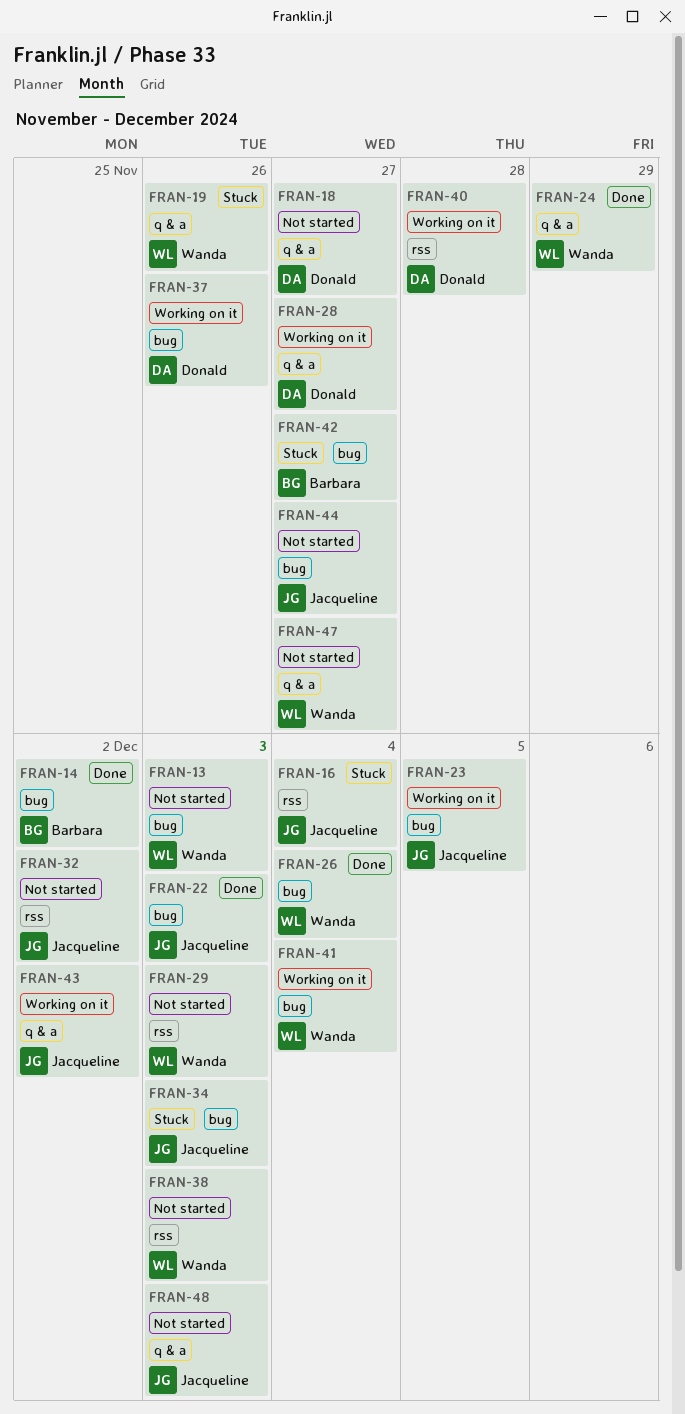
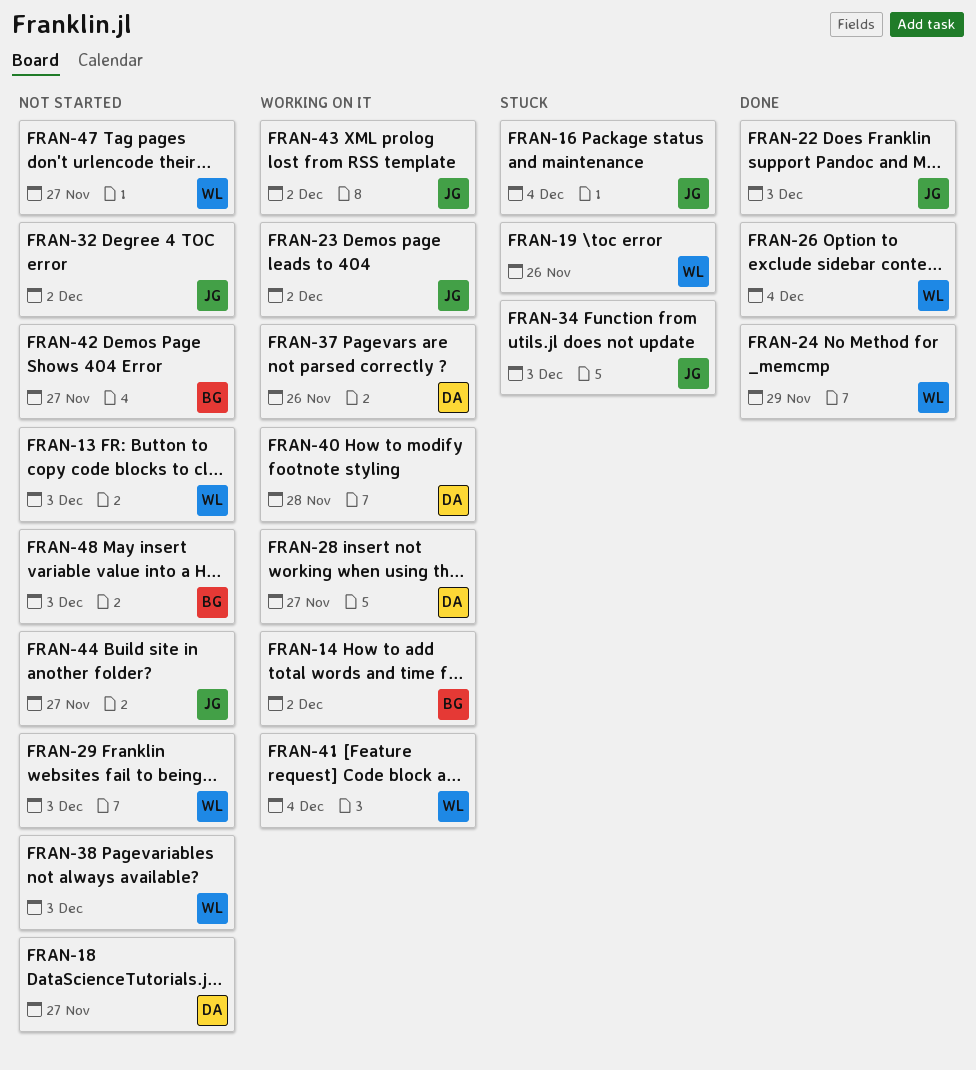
FRAN-14, status: Done -> Working on it
FRAN-23, due: Dec 5 -> Dec 2
FRAN-42, status: Stuck -> Not started
FRAN-48, owner: Jacqueline -> Barbara

